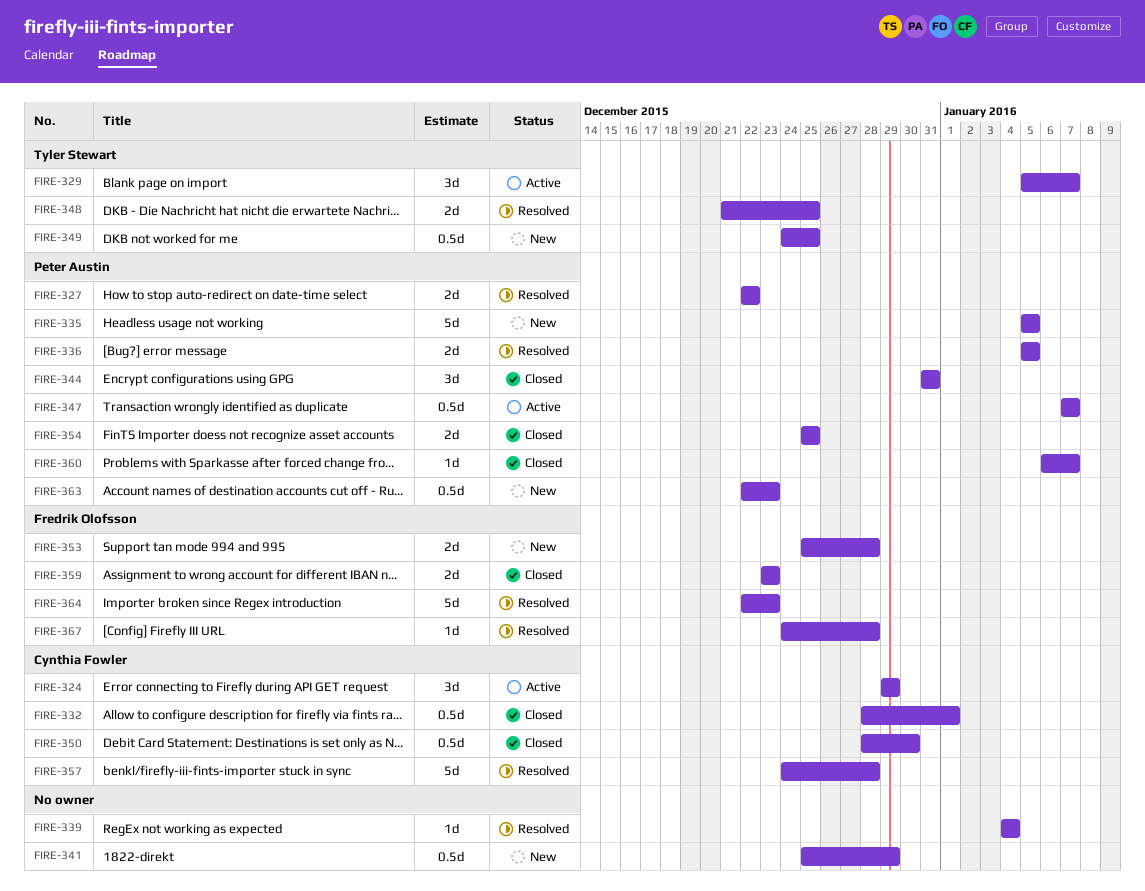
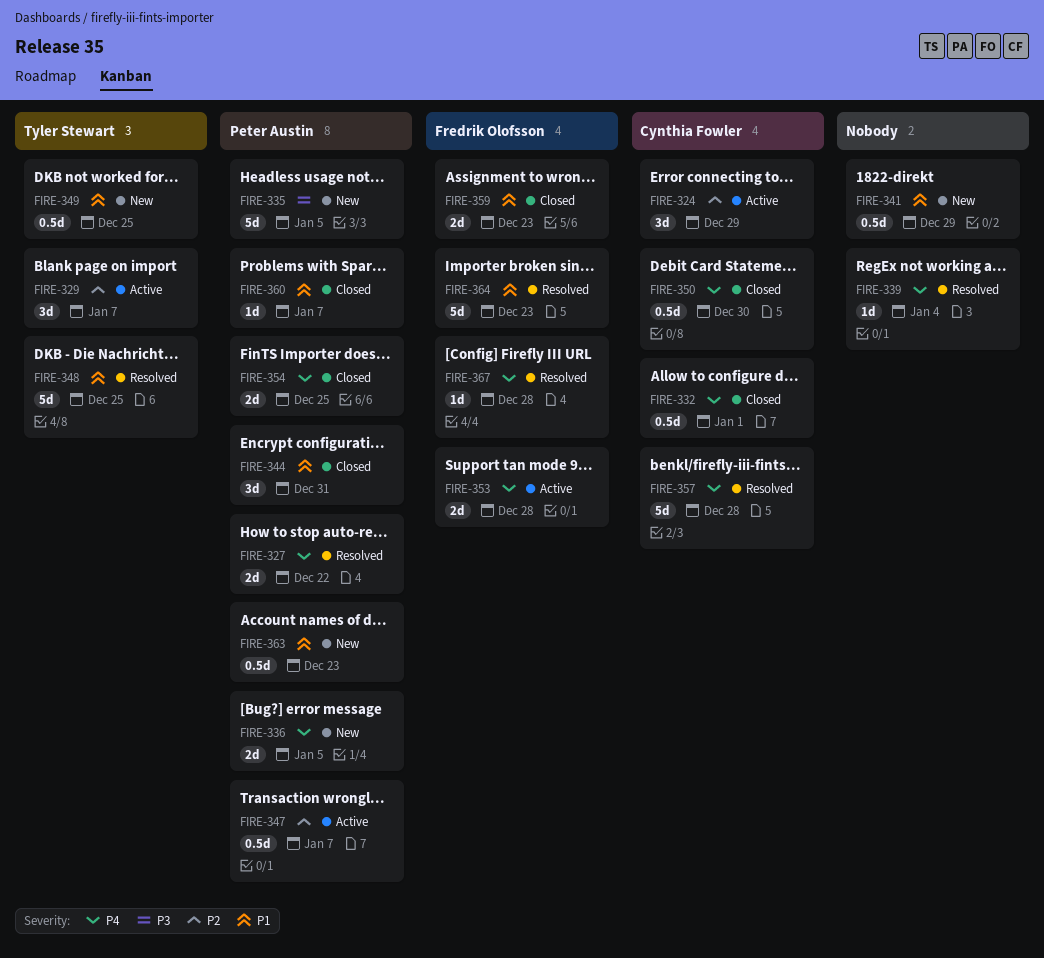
FIRE-336, status: Resolved -> New
FIRE-348, estimate: 2d -> 5d
FIRE-353, status: New -> Active

